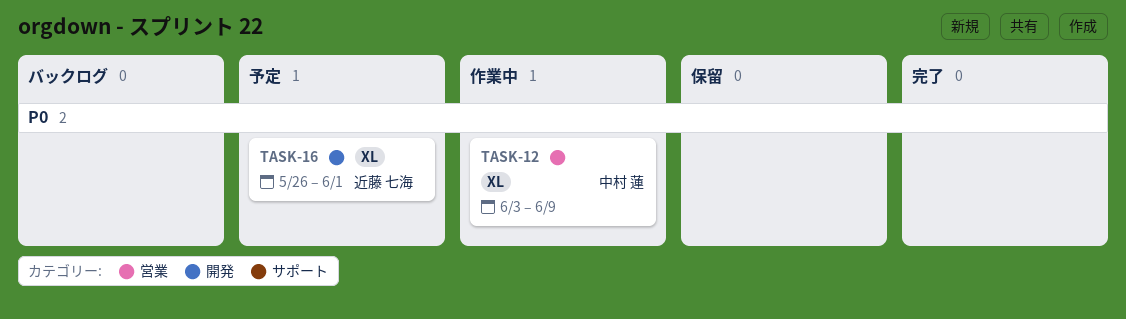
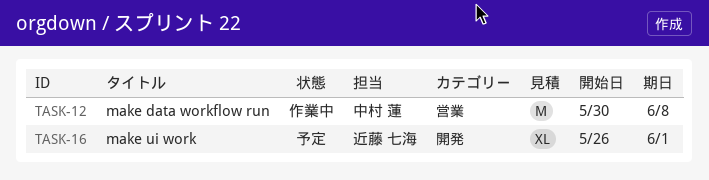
TASK-12, estimate: XL -> M
TASK-12, start: Jun 3 -> May 30
TASK-12, due: Jun 9 -> Jun 8

